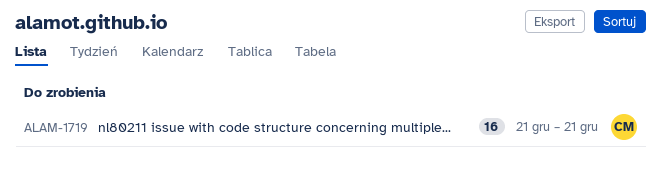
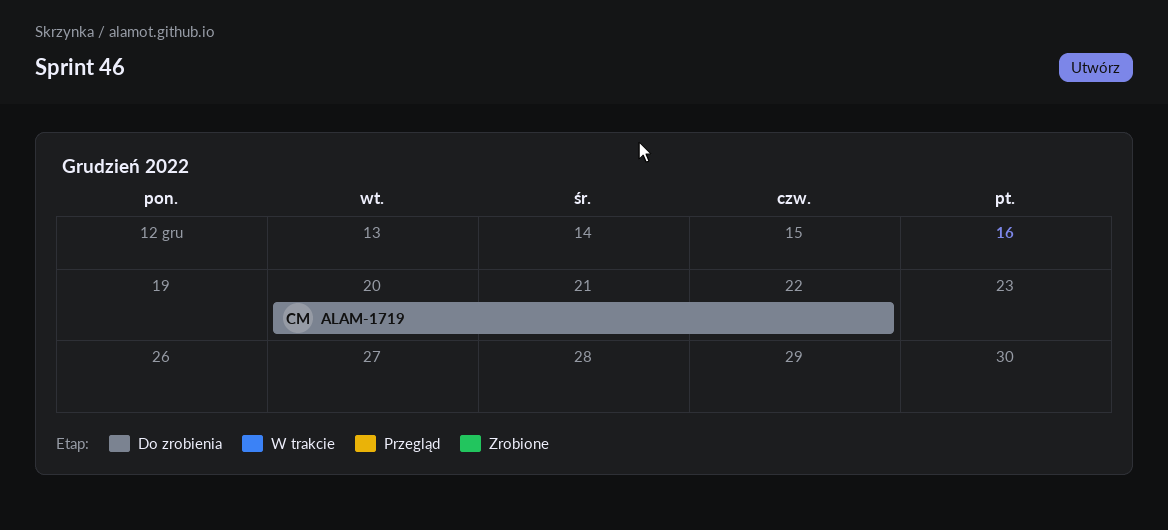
ALAM-1719, start: Dec 21 -> Dec 20
ALAM-1719, due: Dec 21 -> Dec 22

